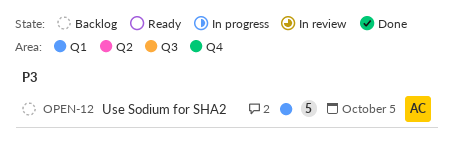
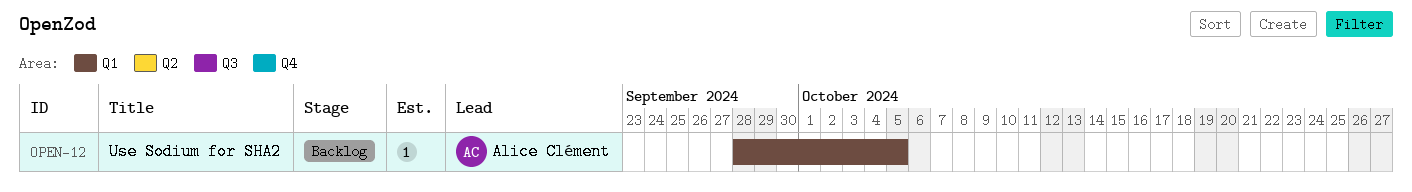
OPEN-12, estimate: 5 -> 1

